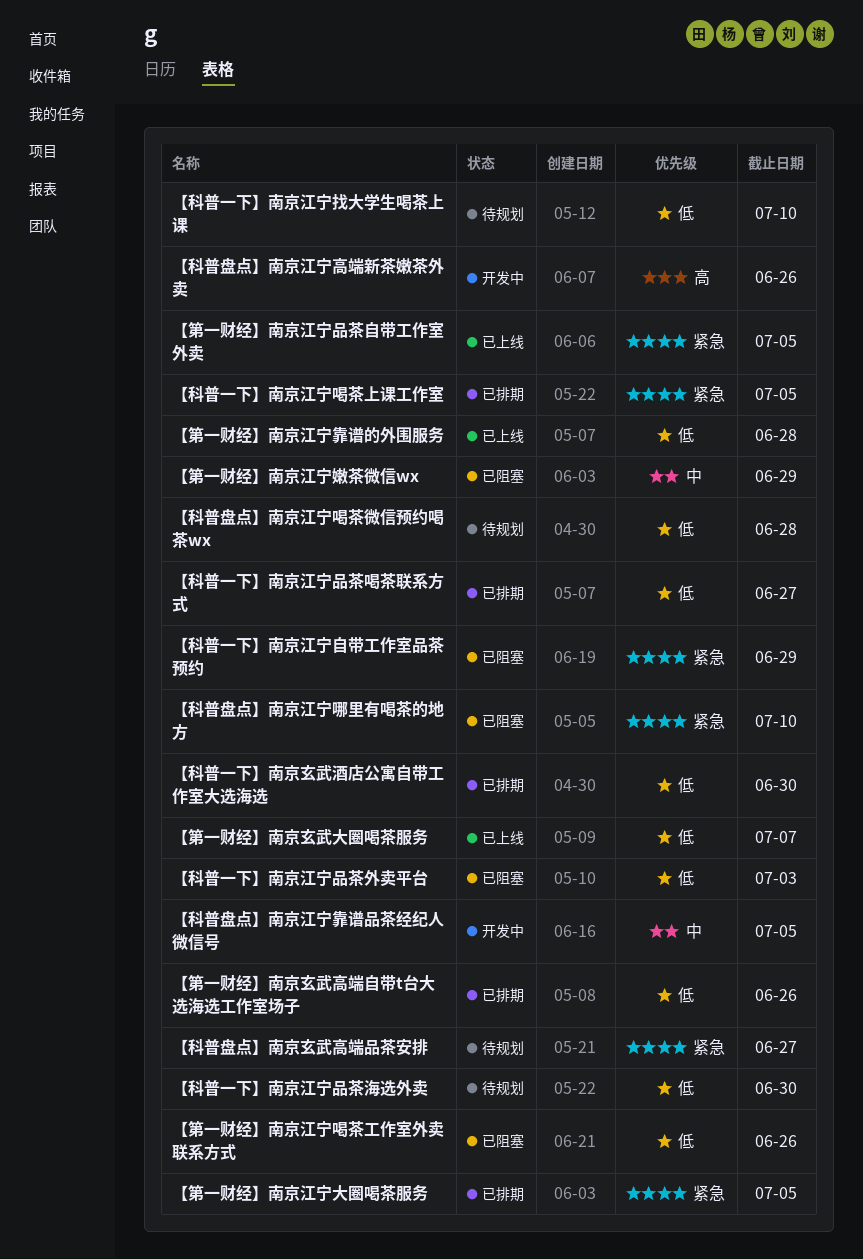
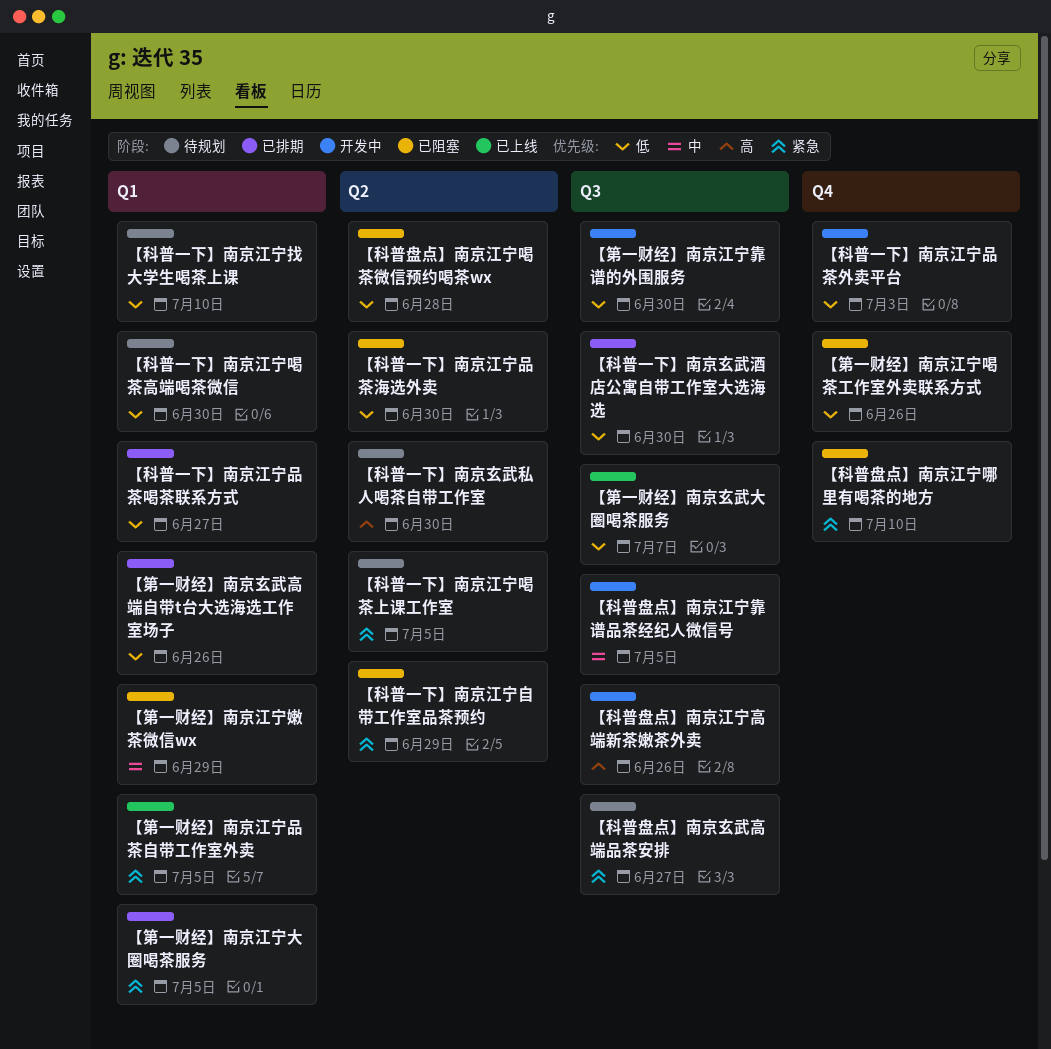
【科普一下】南京江宁品茶外卖平台, status: 已阻塞 -> 开发中
【科普一下】南京江宁品茶海选外卖, status: 待规划 -> 已阻塞
【科普一下】南京江宁喝茶上课工作室, status: 已排期 -> 待规划
【科普一下】南京江宁喝茶高端喝茶微信: none -> present
【科普一下】南京玄武私人喝茶自带工作室: none -> present
【科普盘点】南京江宁喝茶微信预约喝茶wx, status: 待规划 -> 已阻塞
【第一财经】南京江宁靠谱的外围服务, status: 已上线 -> 开发中
【第一财经】南京江宁靠谱的外围服务, due: Jun 28 -> Jun 30

